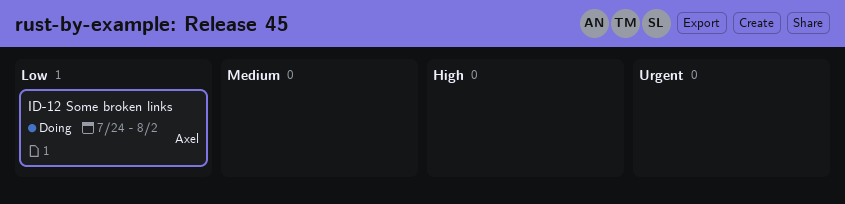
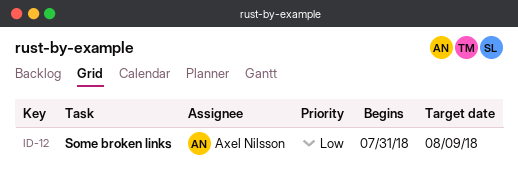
ID-12, start: Jul 24 -> Jul 31
ID-12, due: Aug 2 -> Aug 9

